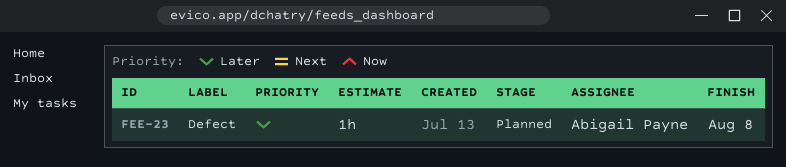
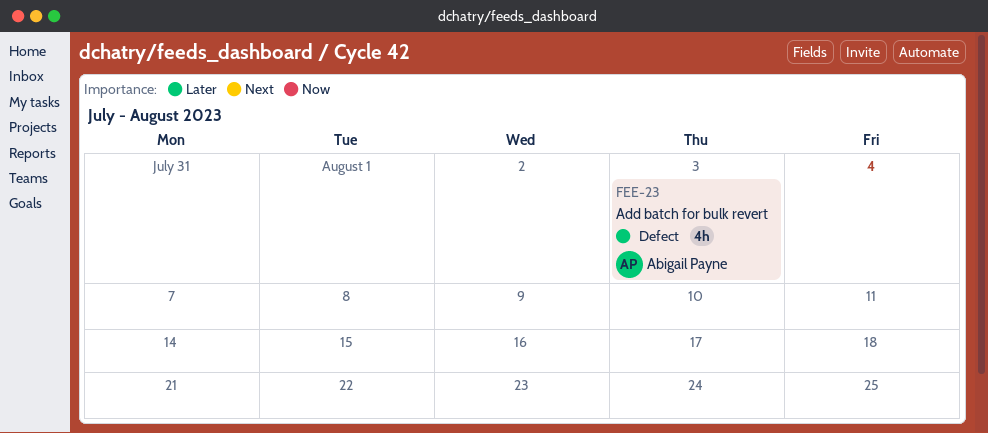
FEE-23, estimate: 1h -> 4h
FEE-23, due: Aug 8 -> Aug 3

